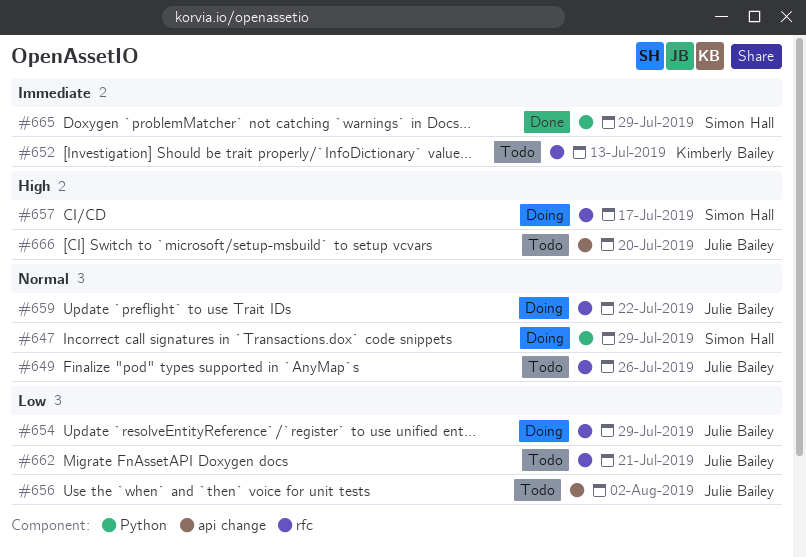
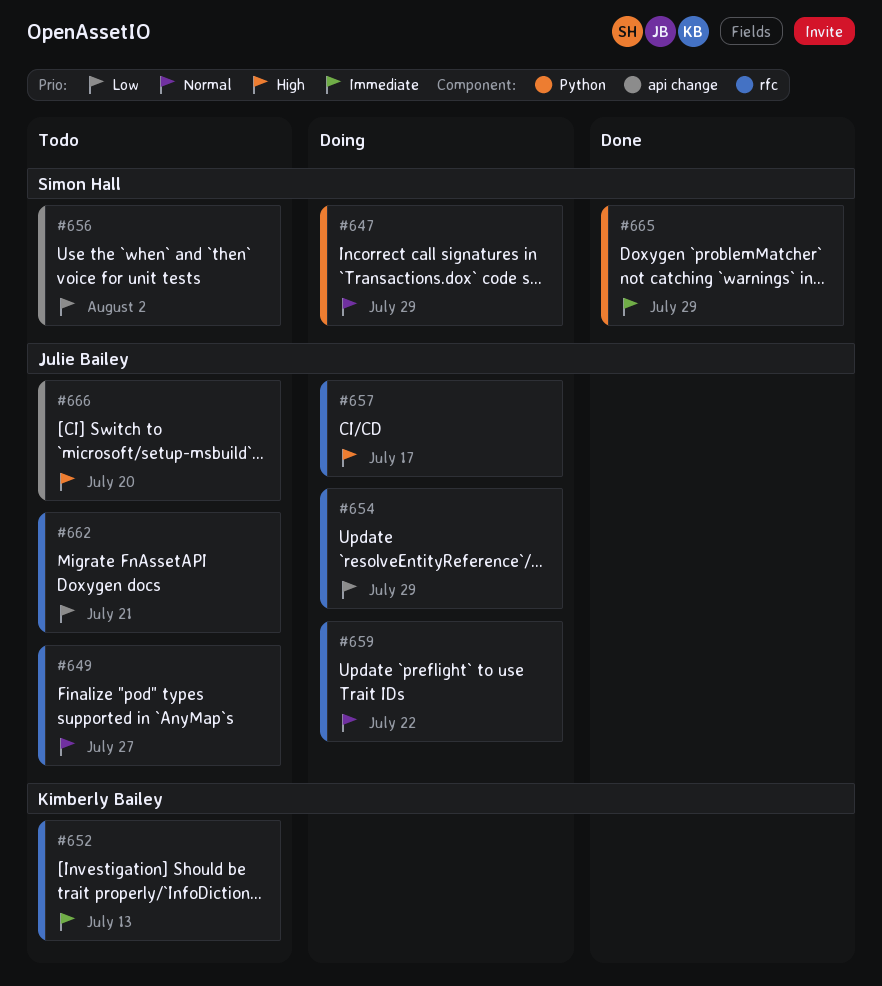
#649, due: Jul 26 -> Jul 27
#656, owner: Julie Bailey -> Simon Hall
#657, owner: Simon Hall -> Julie Bailey

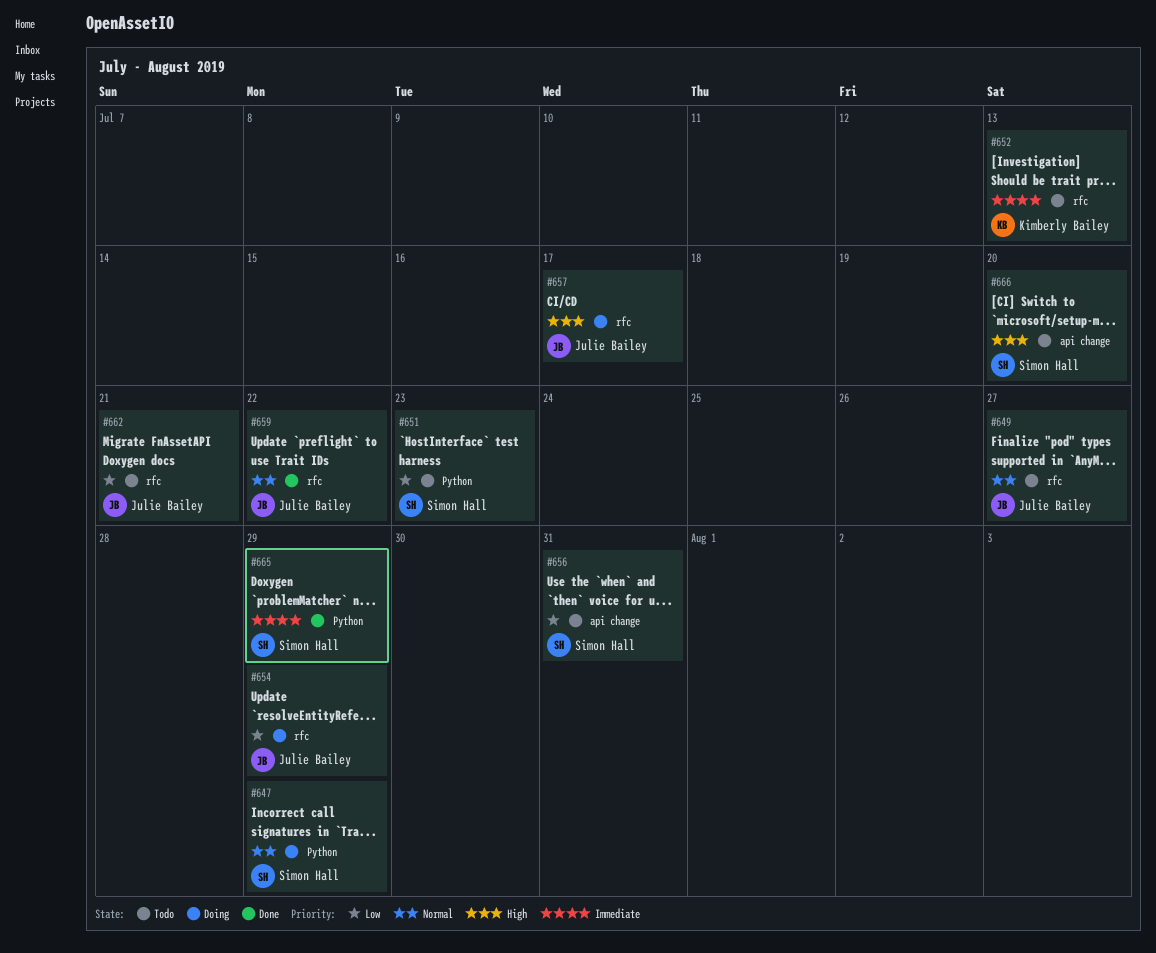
#651: none -> present
#656, due: Aug 2 -> Jul 31
#659, status: Doing -> Done
#666, owner: Julie Bailey -> Simon Hall

